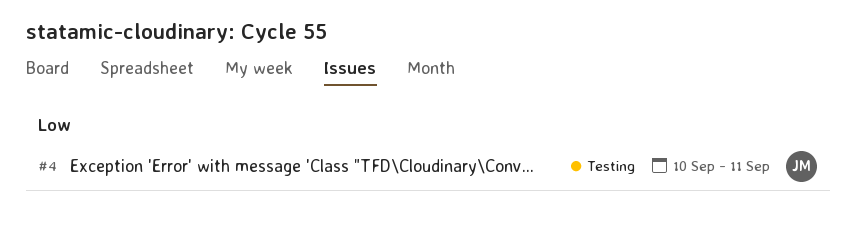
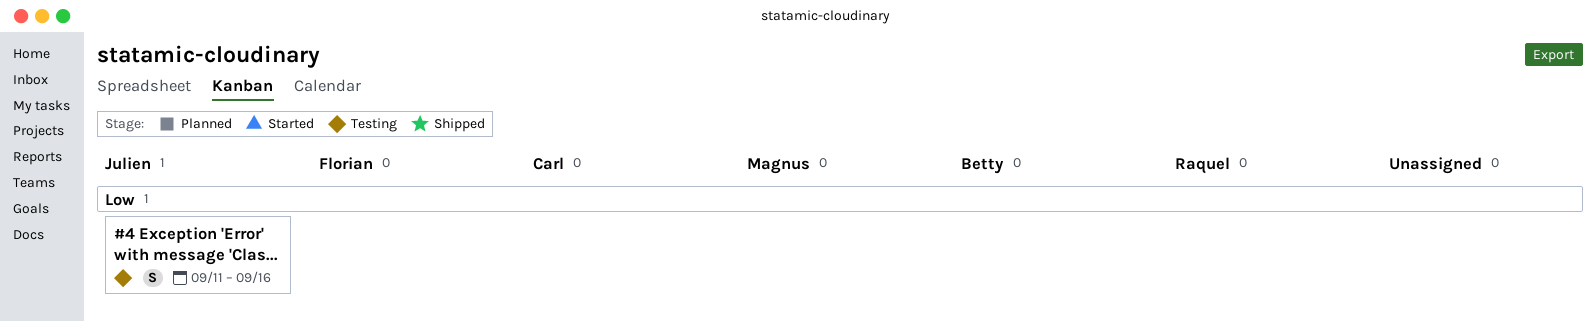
#4, start: Sep 10 -> Sep 11
#4, due: Sep 11 -> Sep 16

